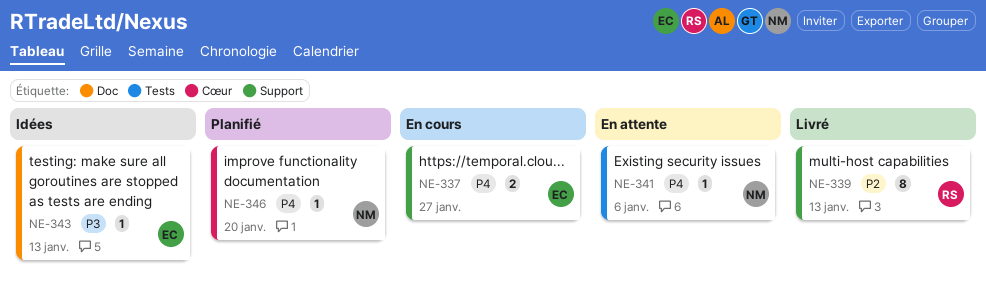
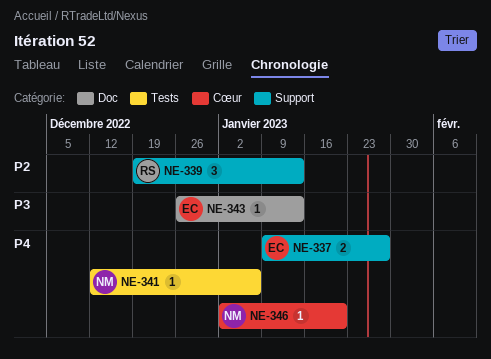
NE-339, estimate: 8 -> 3

